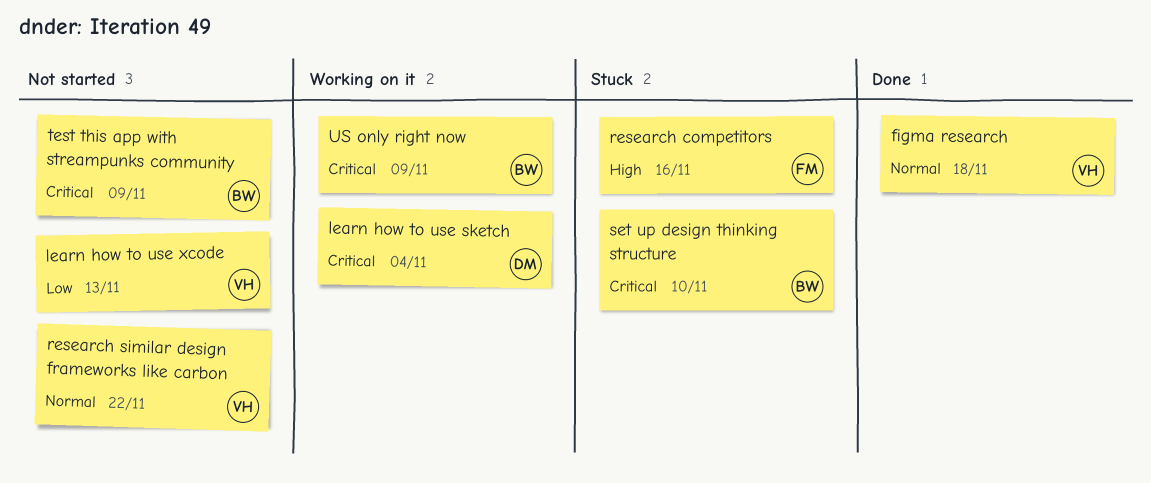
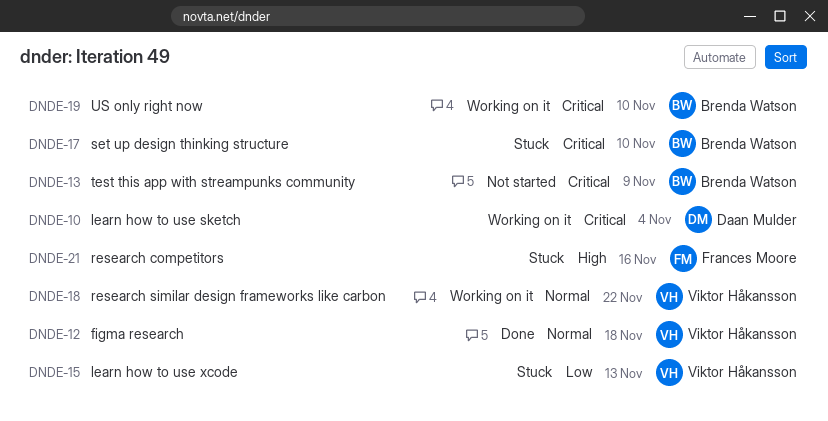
learn how to use xcode, status: Not started -> Stuck
research similar design frameworks like carbon, status: Not started -> Working on it
US only right now, due: Nov 9 -> Nov 10

